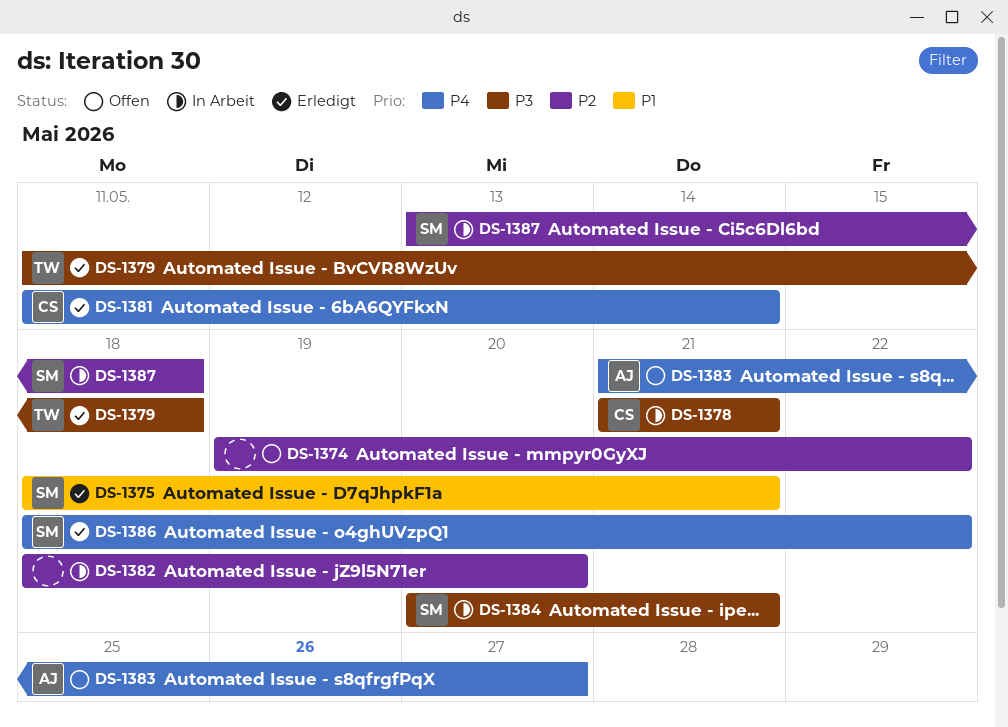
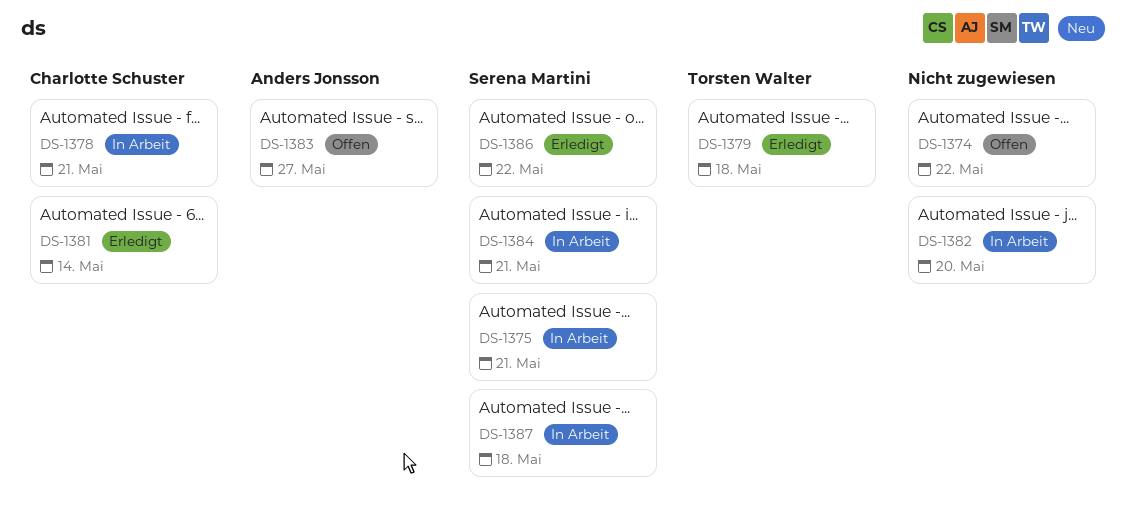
DS-1375, status: Erledigt -> In Arbeit

